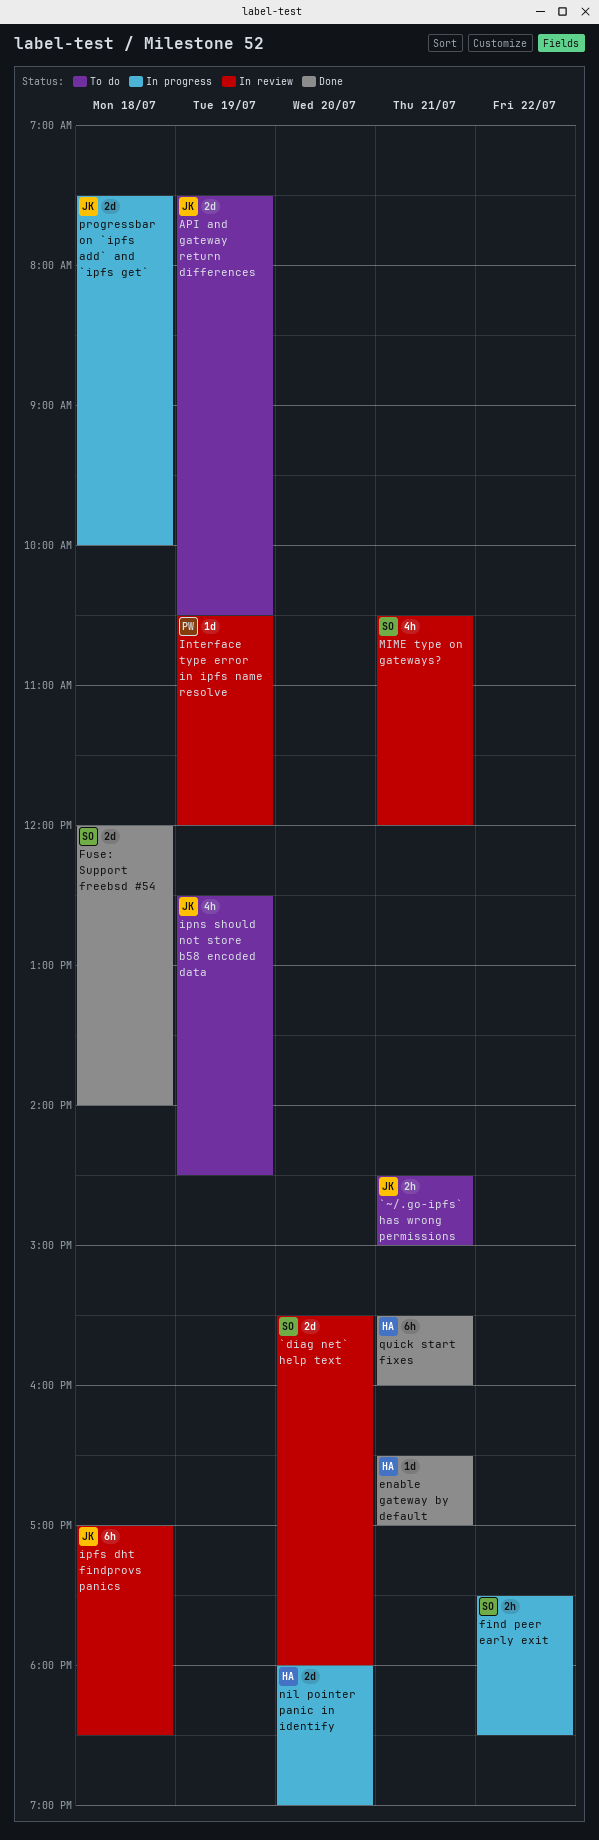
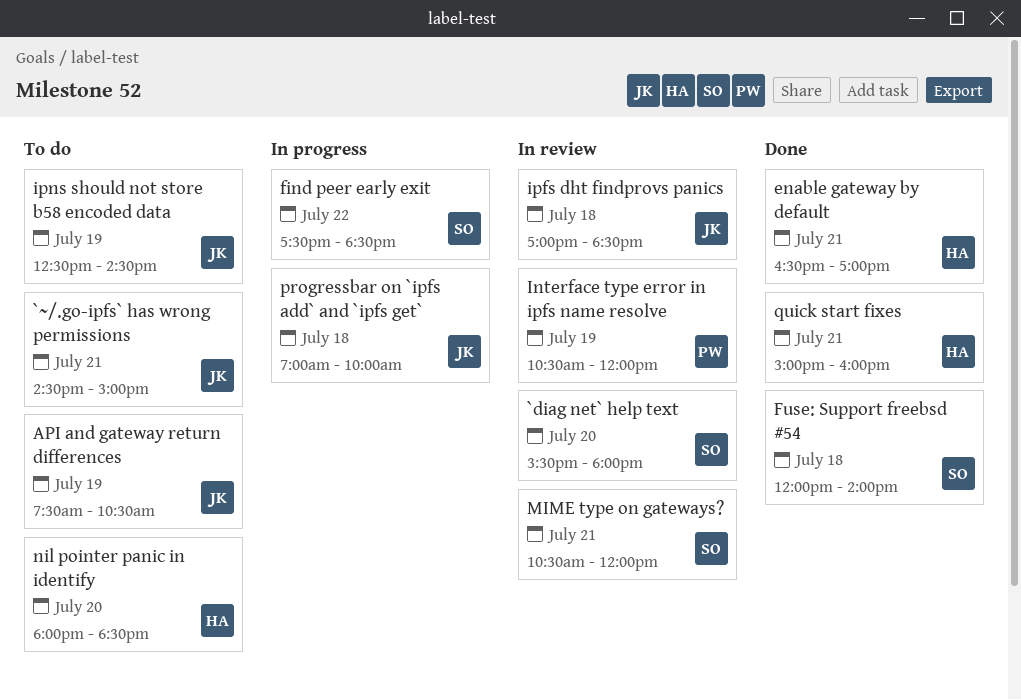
nil pointer panic in identify, status: In progress -> To do
nil pointer panic in identify, ends: 19:00 -> 18:30
progressbar on `ipfs add` and `ipfs get`, begins: 07:30 -> 07:00
quick start fixes, begins: 15:30 -> 15:00

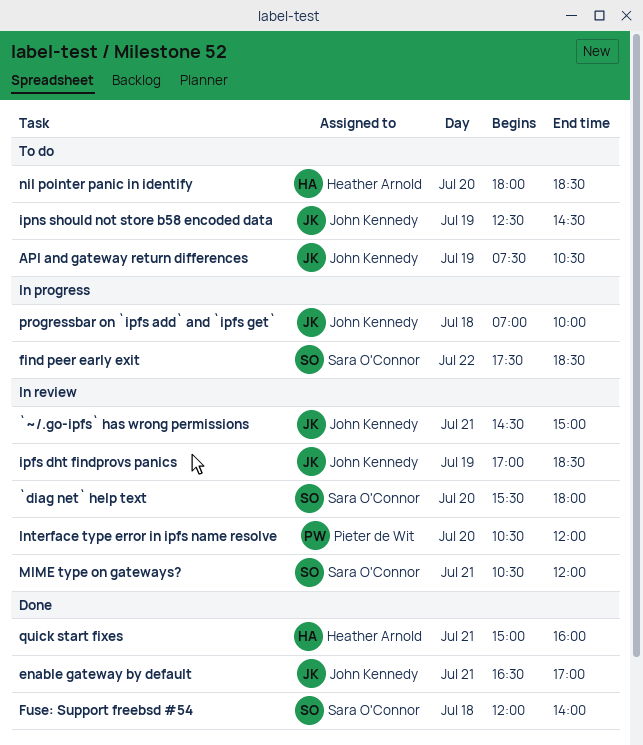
`~/.go-ipfs` has wrong permissions, status: To do -> In review
enable gateway by default, owner: Heather Arnold -> John Kennedy
Interface type error in ipfs name resolve, day: Jul 19 -> Jul 20
ipfs dht findprovs panics, day: Jul 18 -> Jul 19

